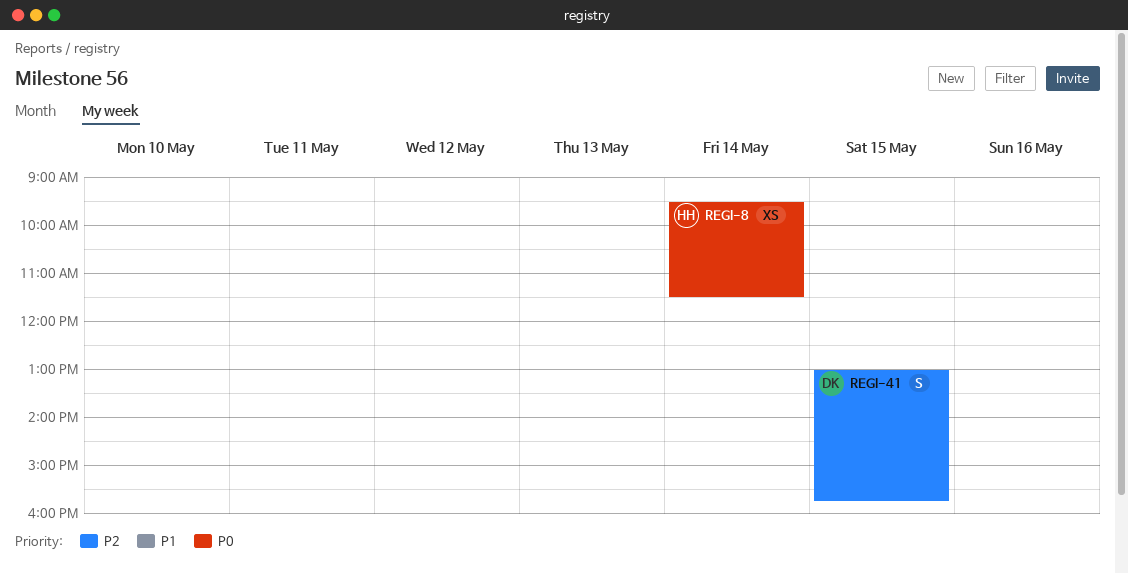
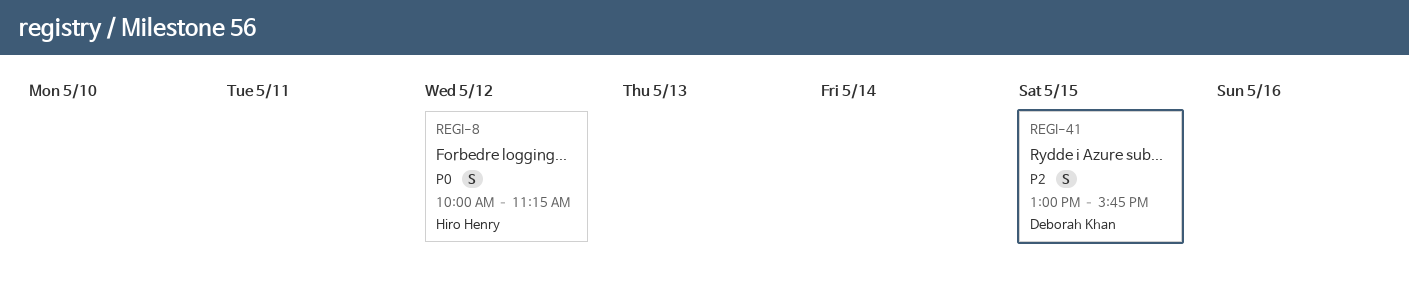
REGI-8, estimate: XS -> S
REGI-8, day: May 14 -> May 12
REGI-8, begins: 09:30 -> 10:00
REGI-8, ends: 11:30 -> 11:15

